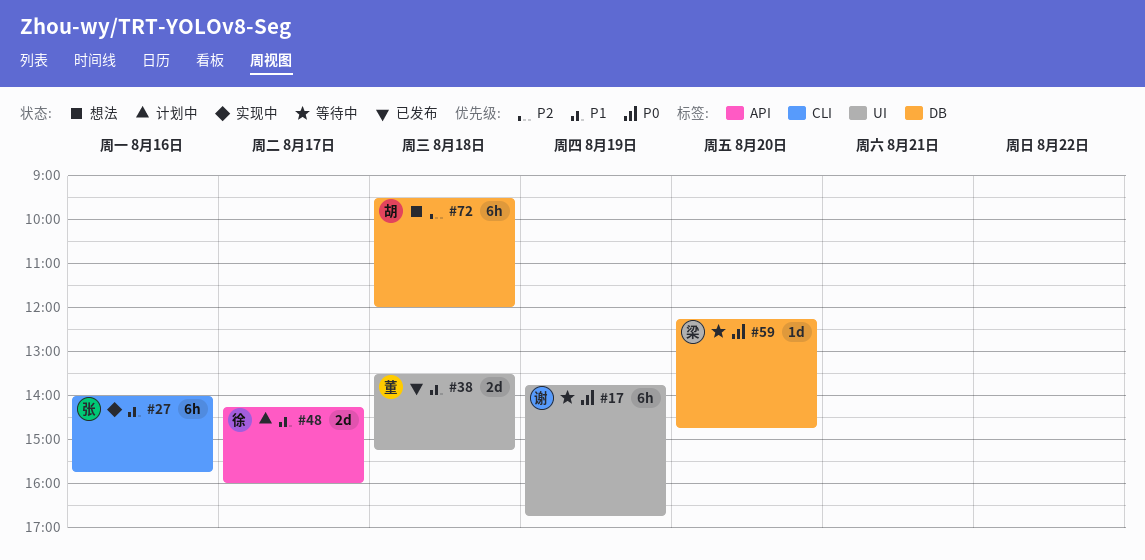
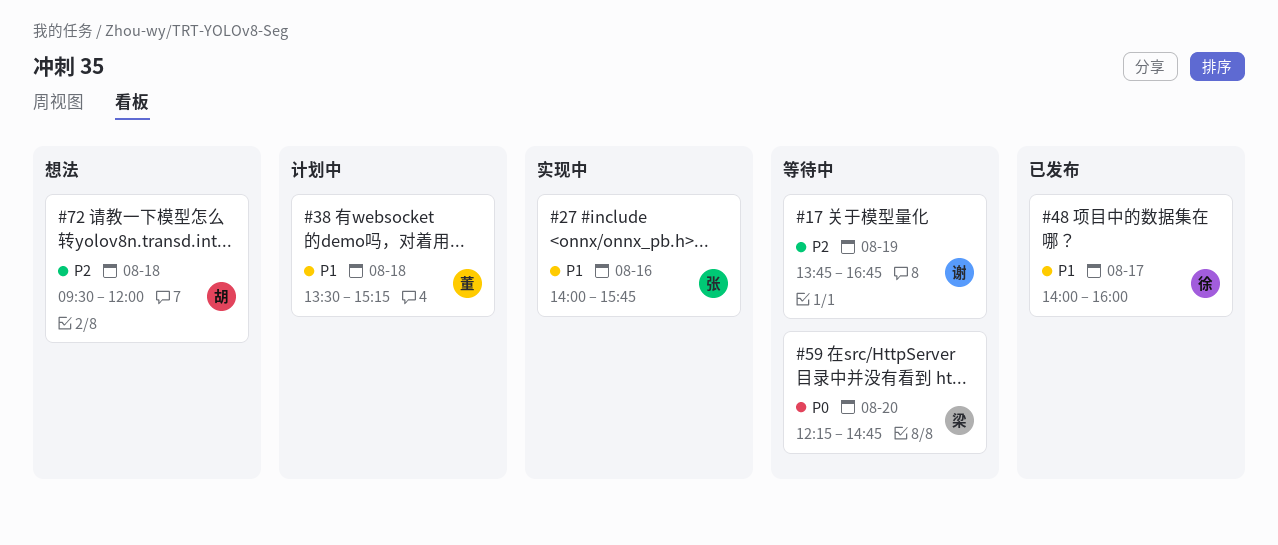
#17, priority: P0 -> P2
#38, status: 已发布 -> 计划中
#48, status: 计划中 -> 已发布
#48, begins: 14:15 -> 14:00

